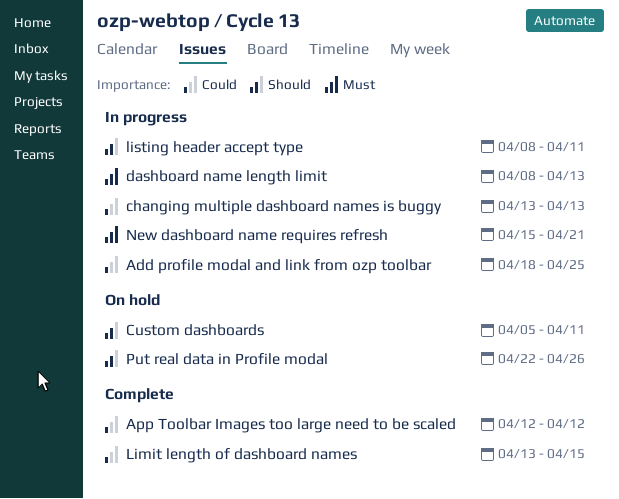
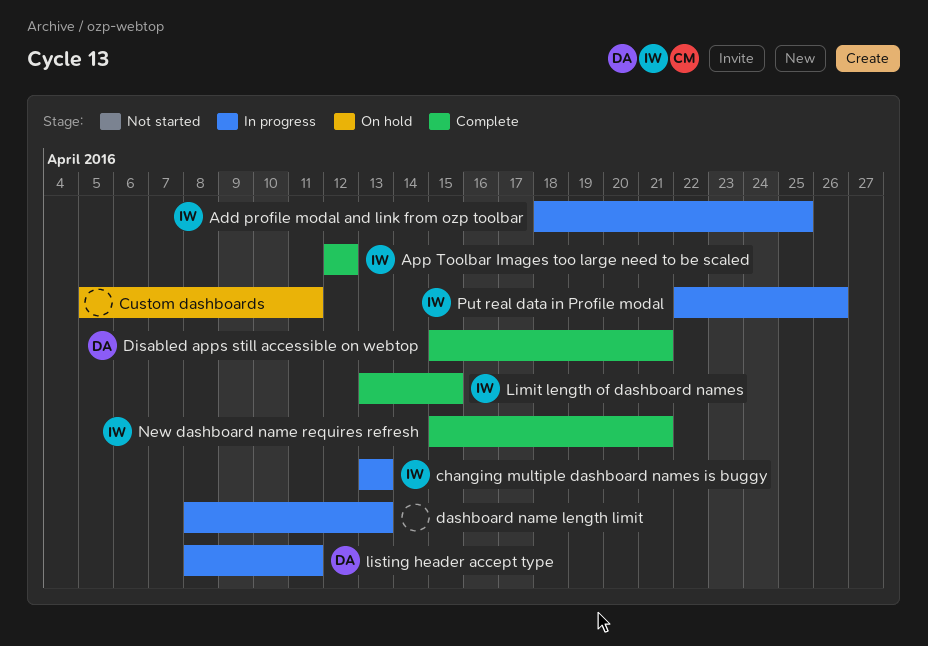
Disabled apps still accessible on webtop: none -> present
New dashboard name requires refresh, status: In progress -> Complete
Put real data in Profile modal, status: On hold -> In progress

